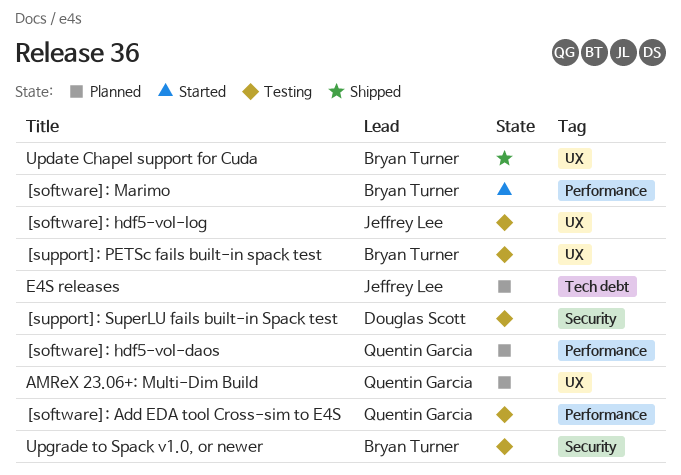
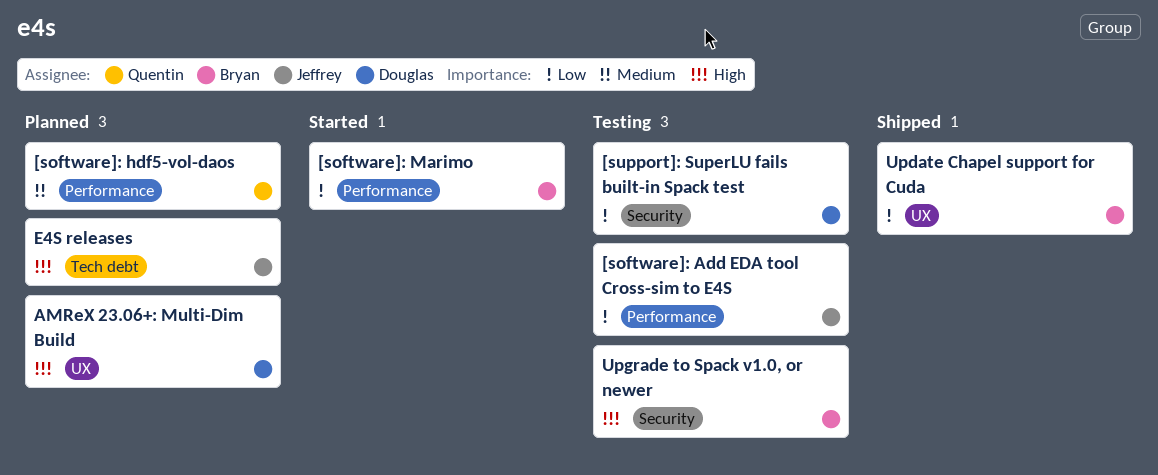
[software]: Add EDA tool Cross-sim to E4S, owner: Quentin Garcia -> Jeffrey Lee
[software]: hdf5-vol-log: present -> none
[support]: PETSc fails built-in spack test: present -> none
AMReX 23.06+: Multi-Dim Build, owner: Quentin Garcia -> Douglas Scott

